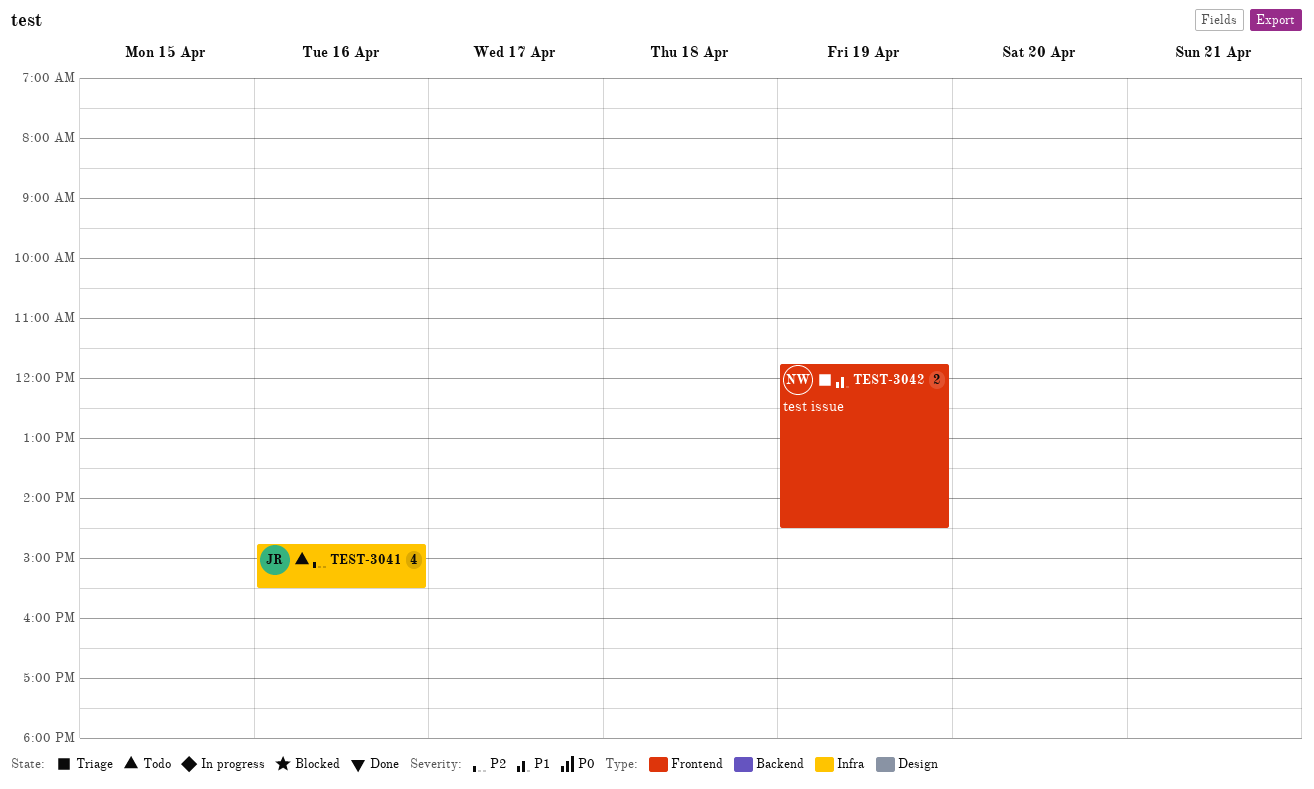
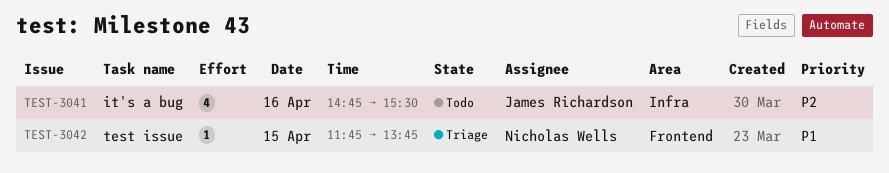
TEST-3042, estimate: 2 -> 1
TEST-3042, day: Apr 19 -> Apr 15
TEST-3042, ends: 14:30 -> 13:45

